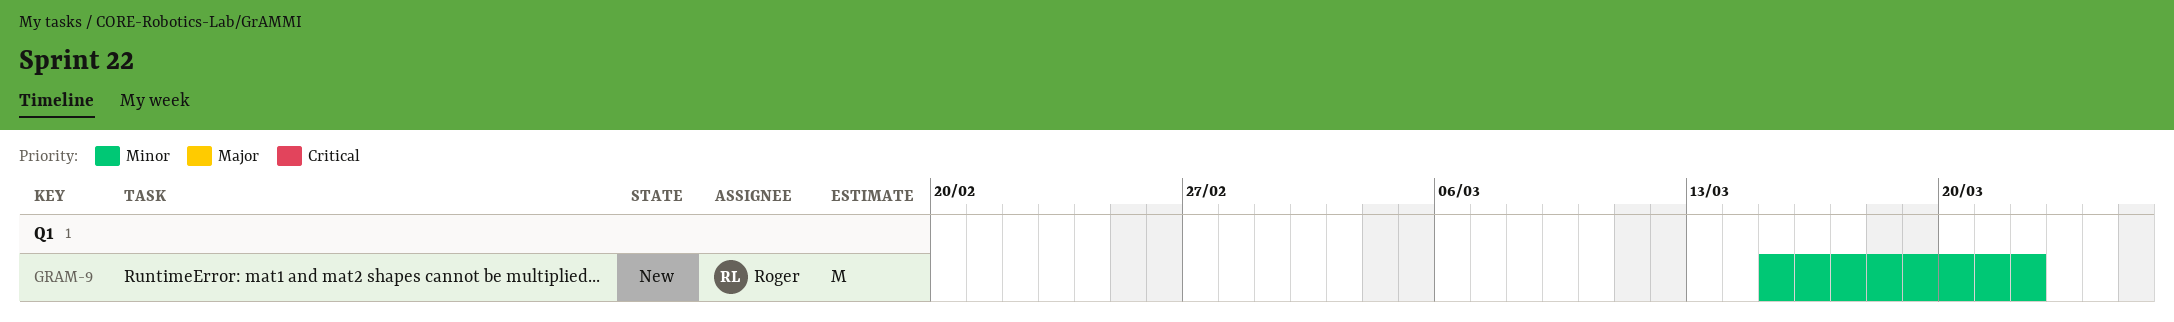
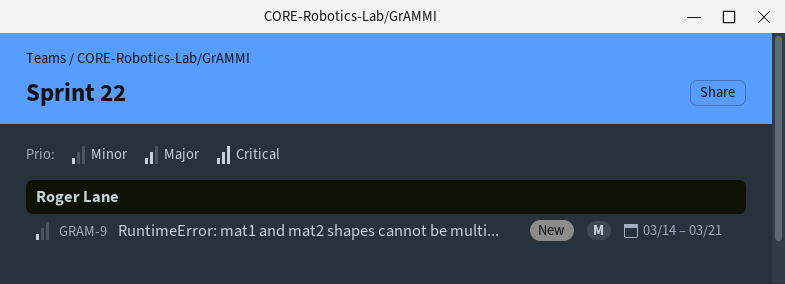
GRAM-9, start: Mar 15 -> Mar 14
GRAM-9, due: Mar 22 -> Mar 21

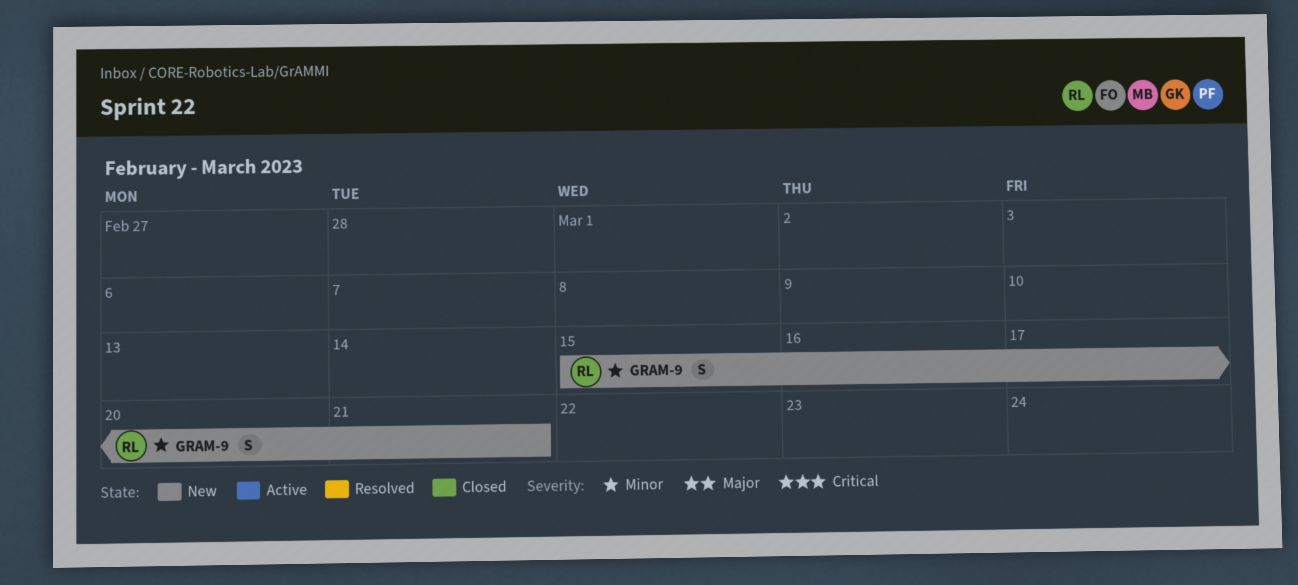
GRAM-9, estimate: M -> S
GRAM-9, start: Mar 14 -> Mar 15

